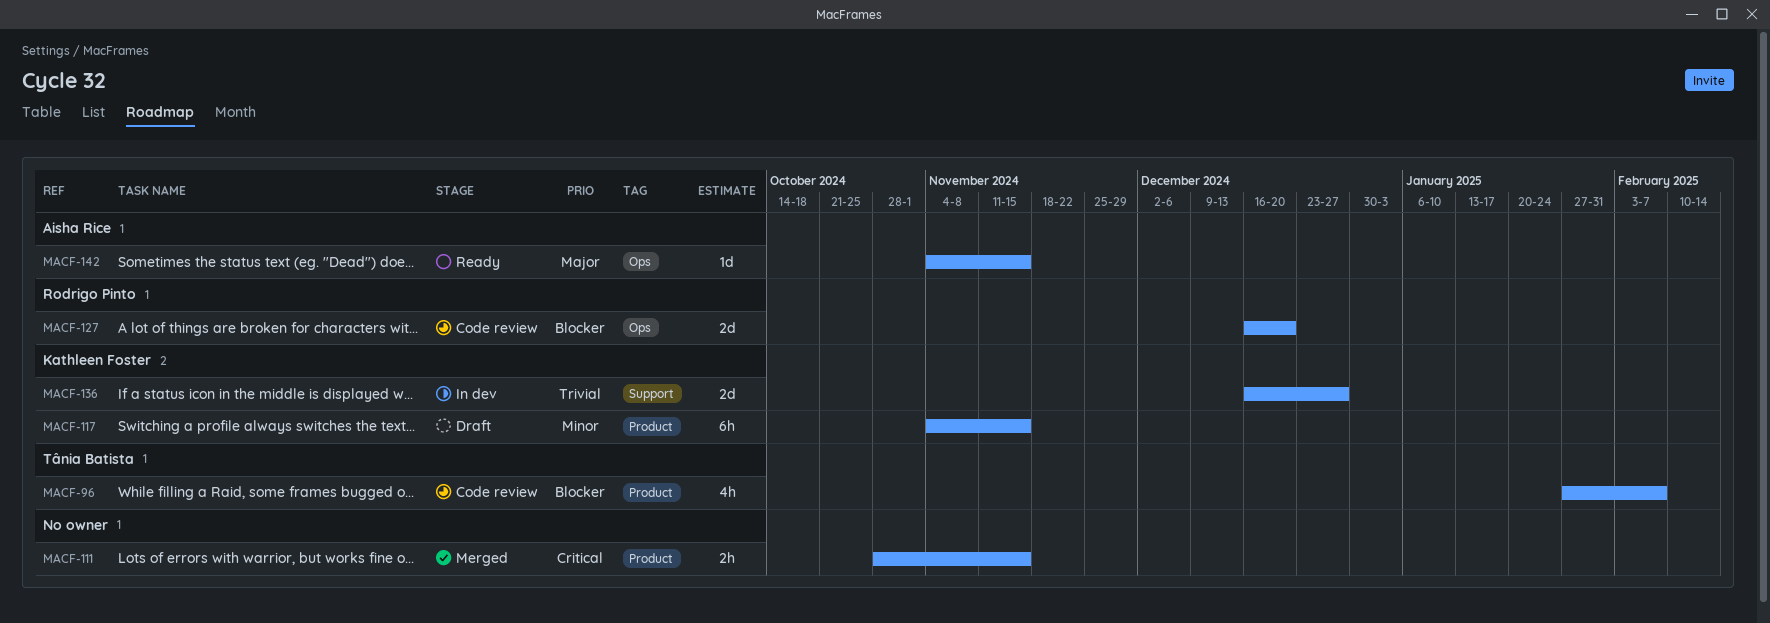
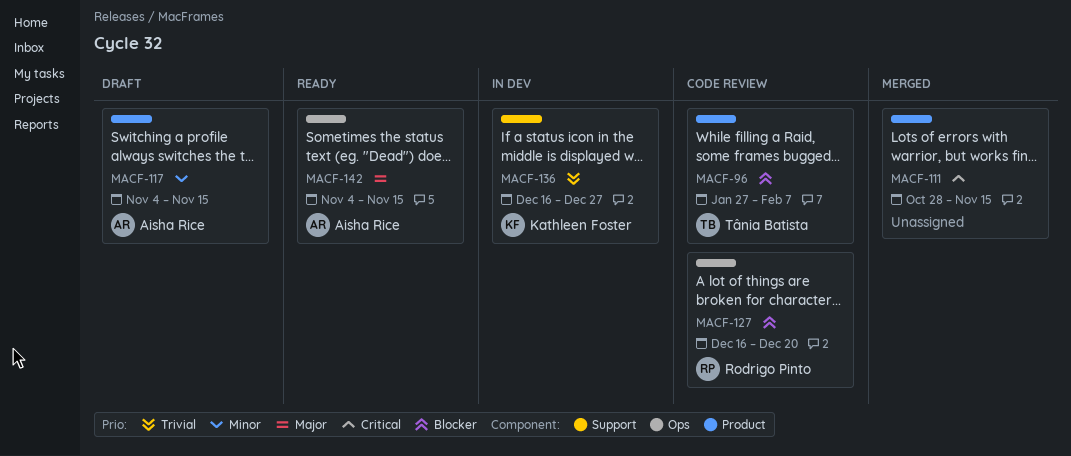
MACF-117, owner: Kathleen Foster -> Aisha Rice

